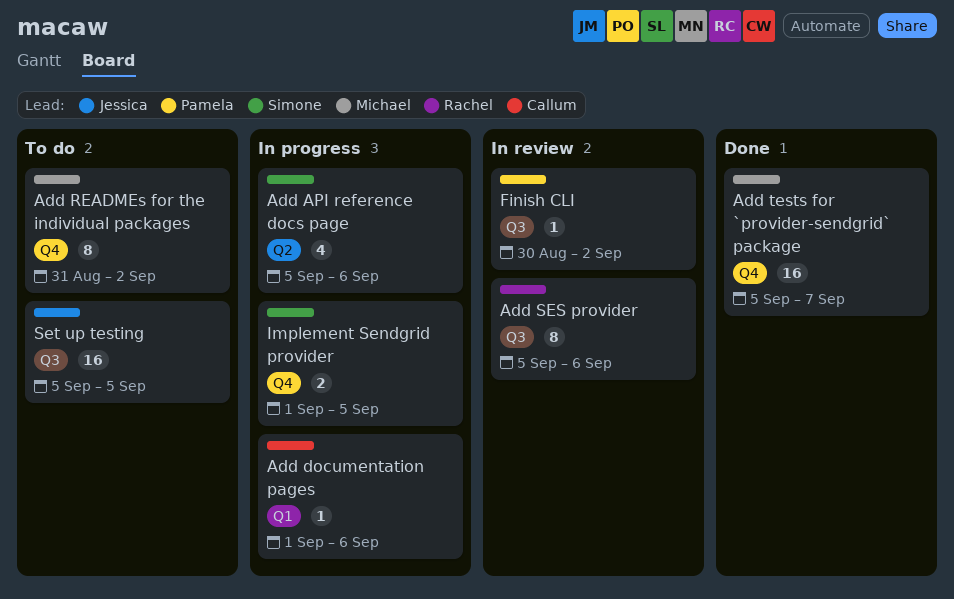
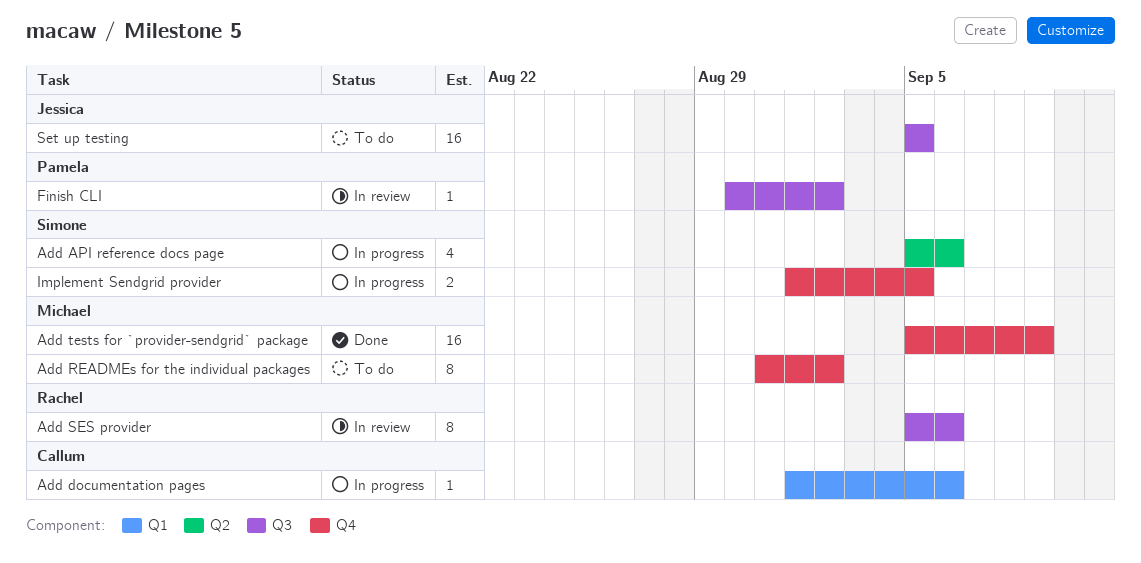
Add tests for `provider-sendgrid` package, due: Sep 7 -> Sep 9

